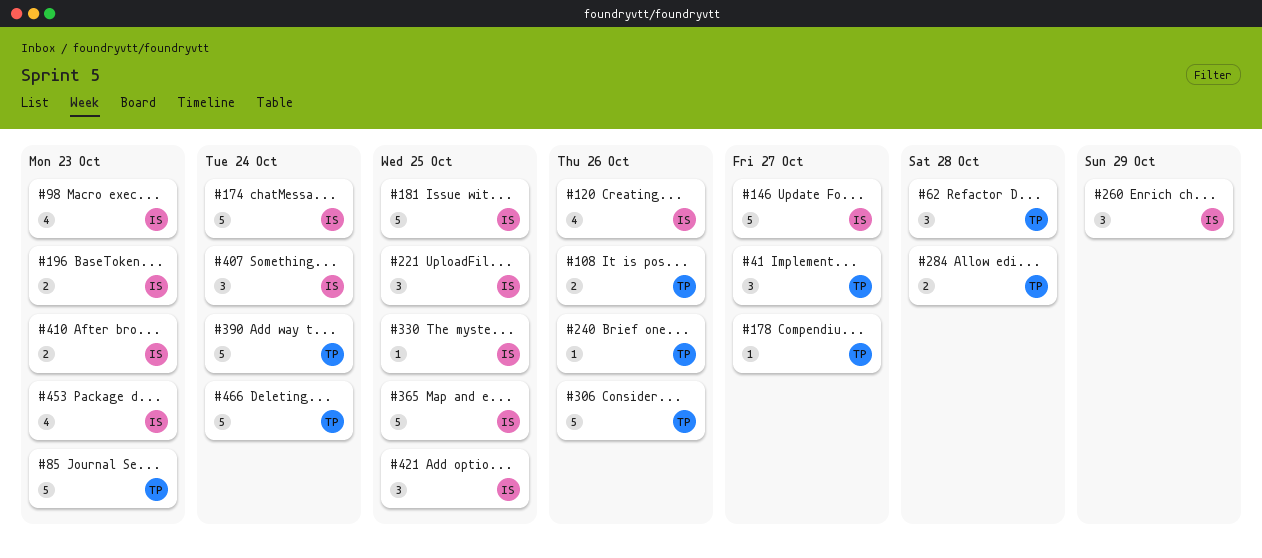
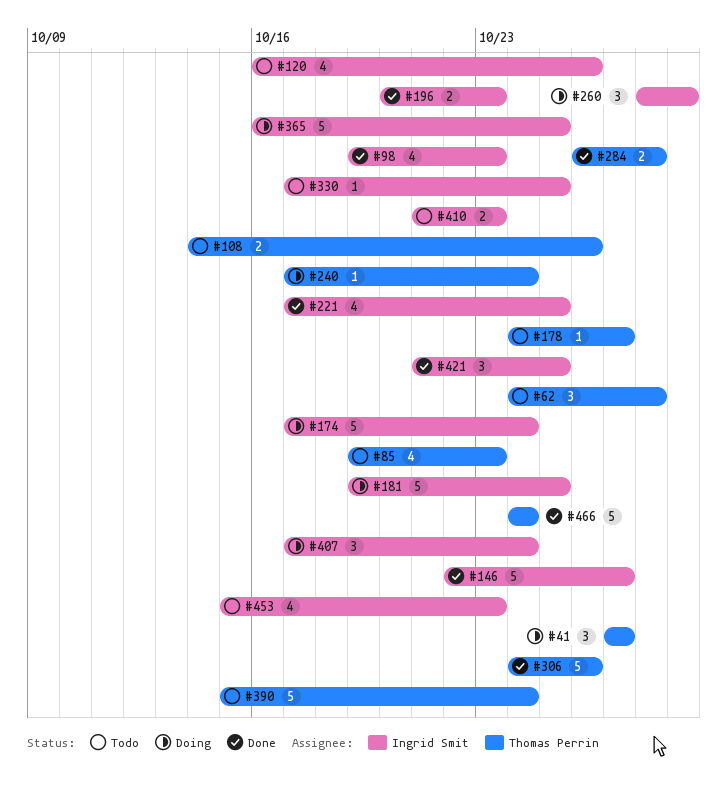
#85, estimate: 5 -> 4
#221, estimate: 3 -> 4
#240, due: Oct 26 -> Oct 24

